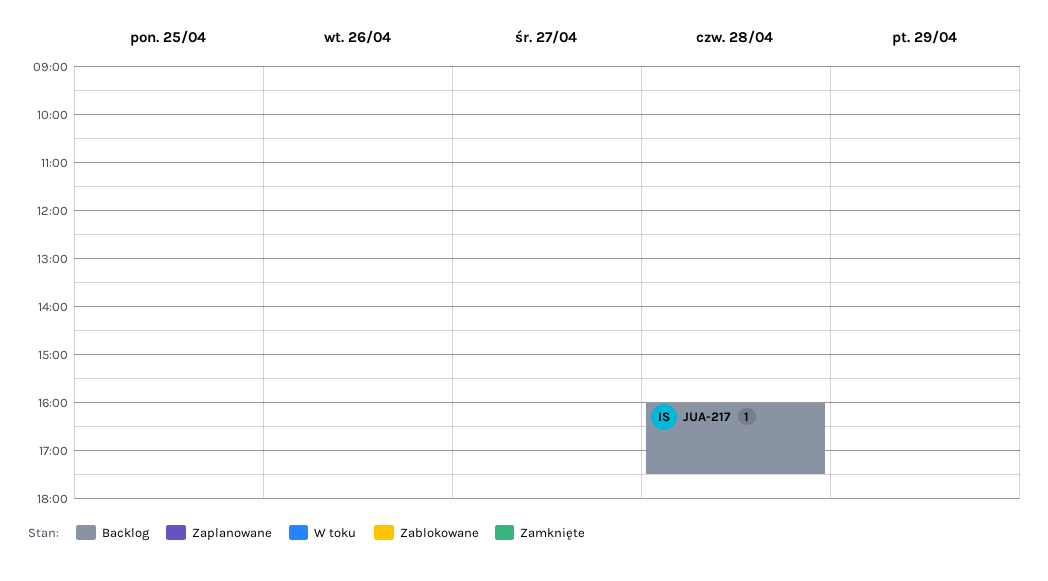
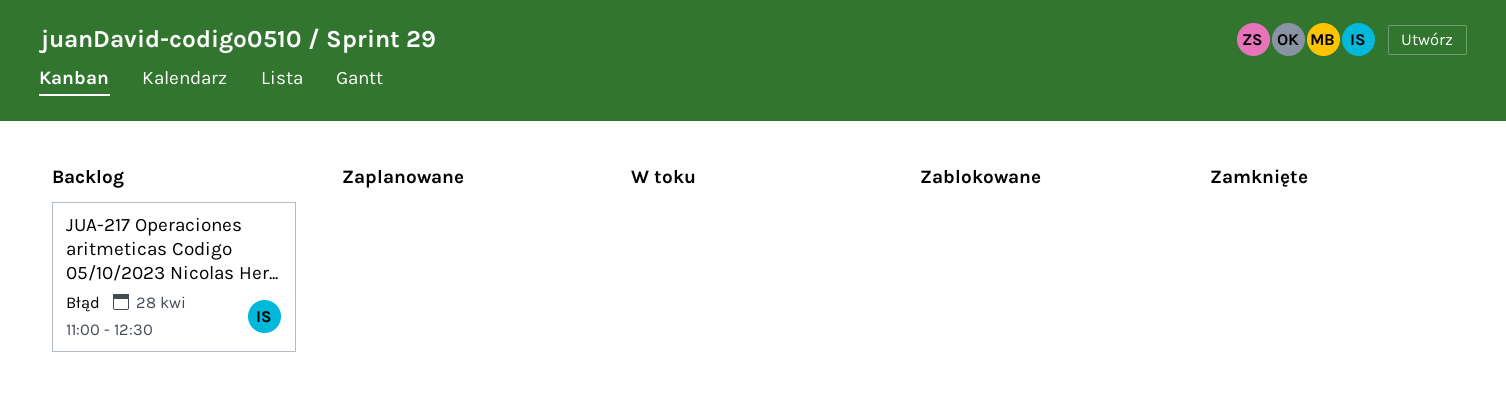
JUA-217, begins: 16:00 -> 11:00
JUA-217, ends: 17:30 -> 12:30

